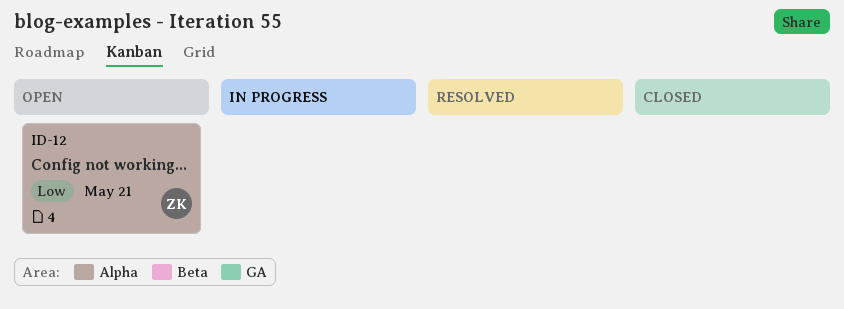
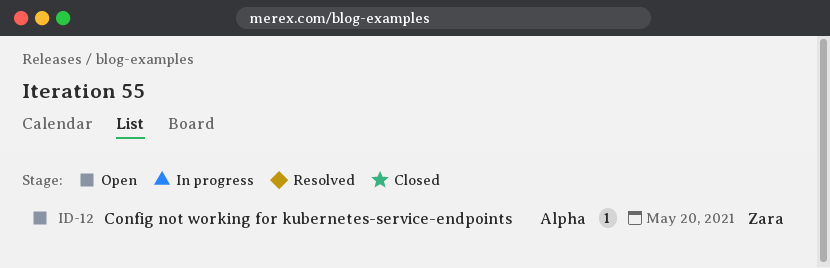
ID-12, due: May 21 -> May 20

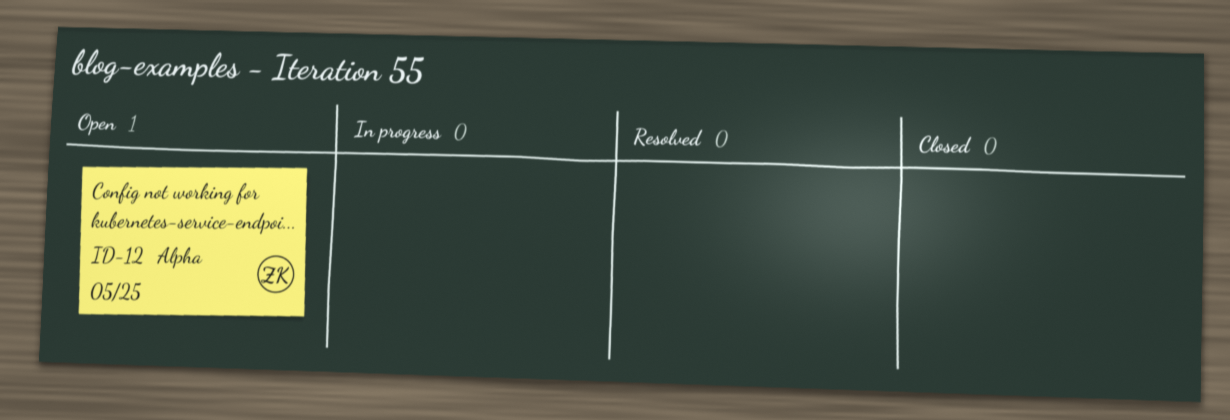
ID-12, due: May 20 -> May 25

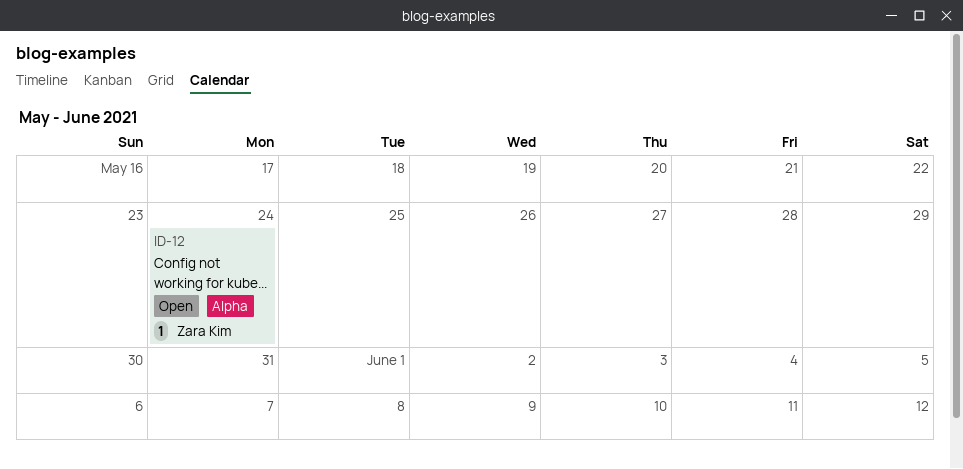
ID-12, due: May 25 -> May 24

